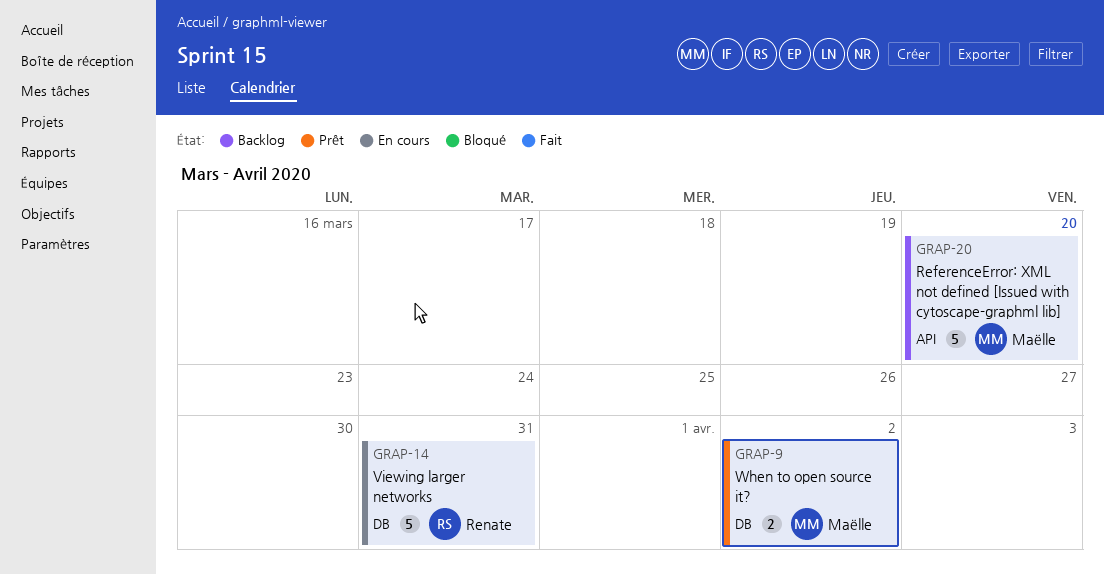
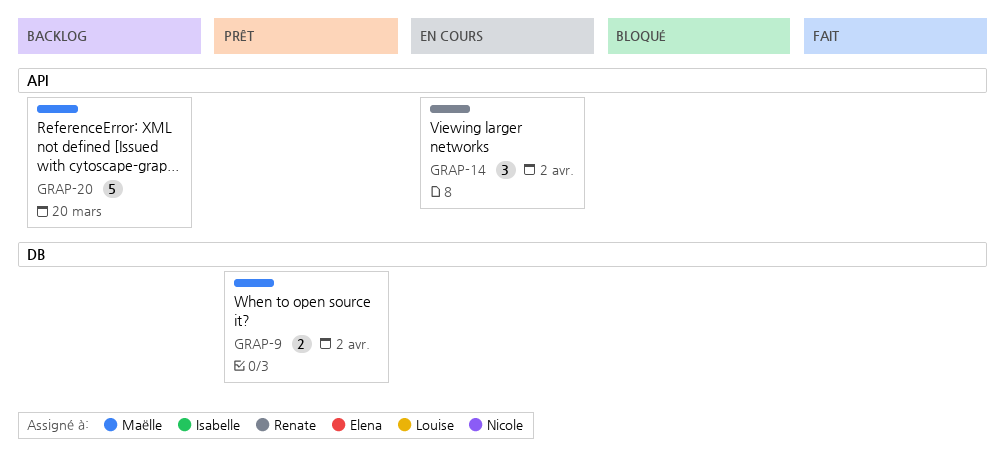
GRAP-14, label: DB -> API
GRAP-14, estimate: 5 -> 3
GRAP-14, due: Mar 31 -> Apr 2

